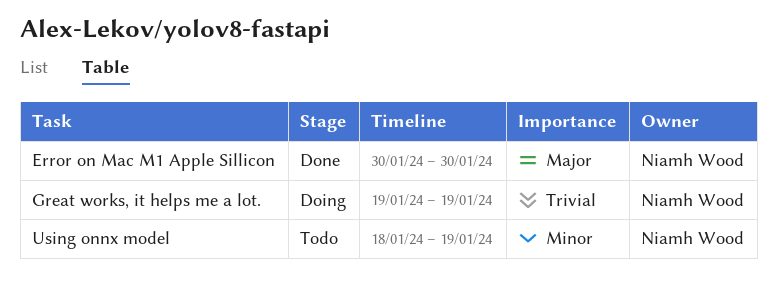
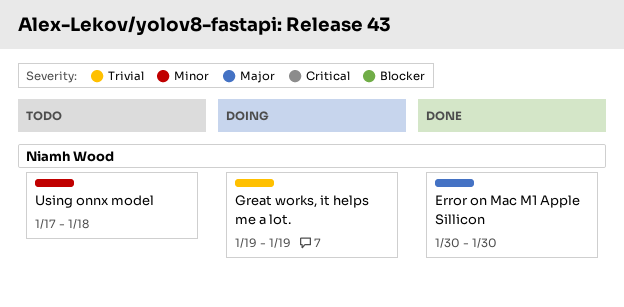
Using onnx model, start: Jan 18 -> Jan 17
Using onnx model, due: Jan 19 -> Jan 18

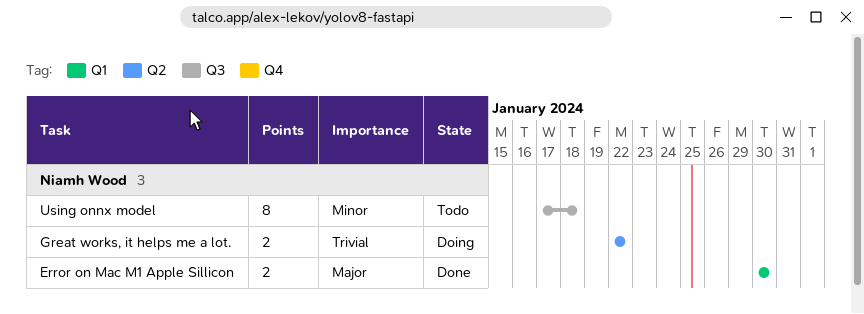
Great works, it helps me a lot., start: Jan 19 -> Jan 22
Great works, it helps me a lot., due: Jan 19 -> Jan 22

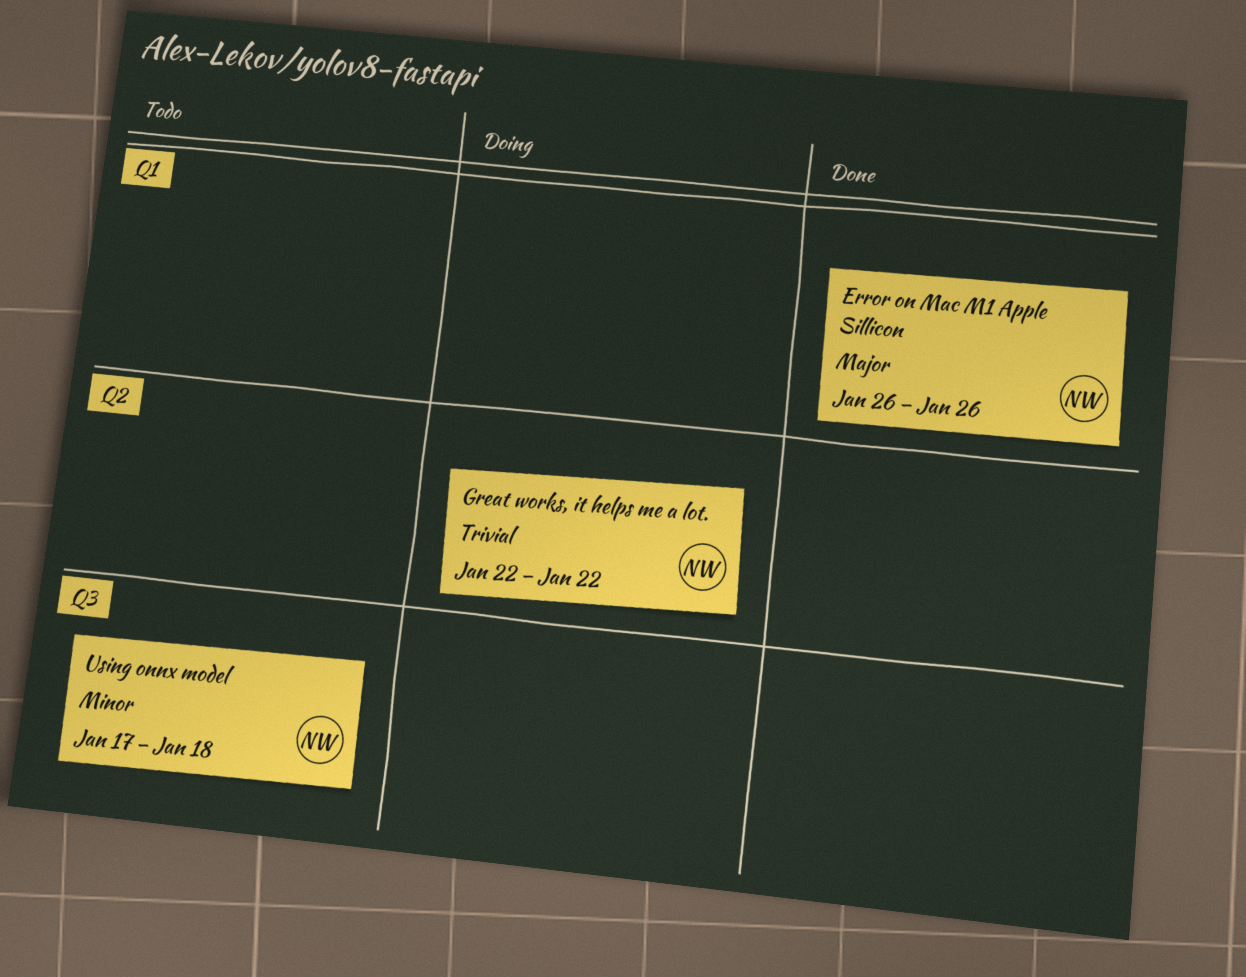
Error on Mac M1 Apple Sillicon, start: Jan 30 -> Jan 26
Error on Mac M1 Apple Sillicon, due: Jan 30 -> Jan 26

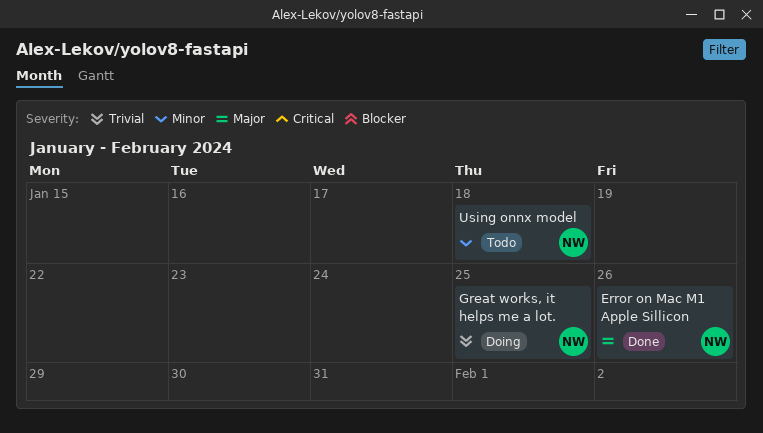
Great works, it helps me a lot., due: Jan 22 -> Jan 25

